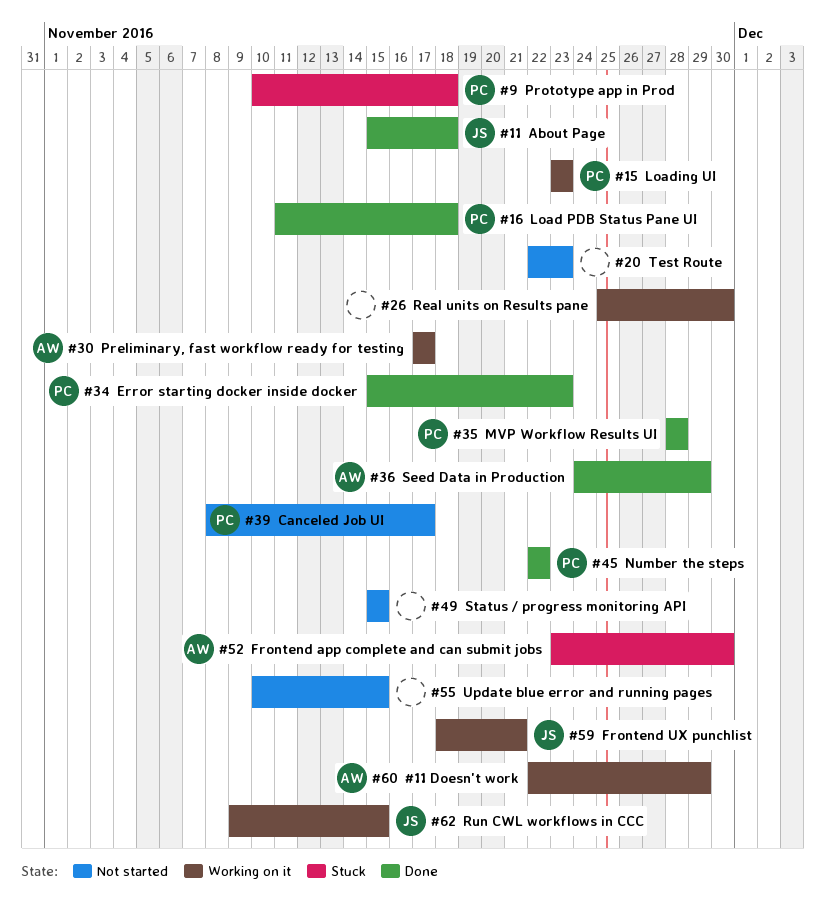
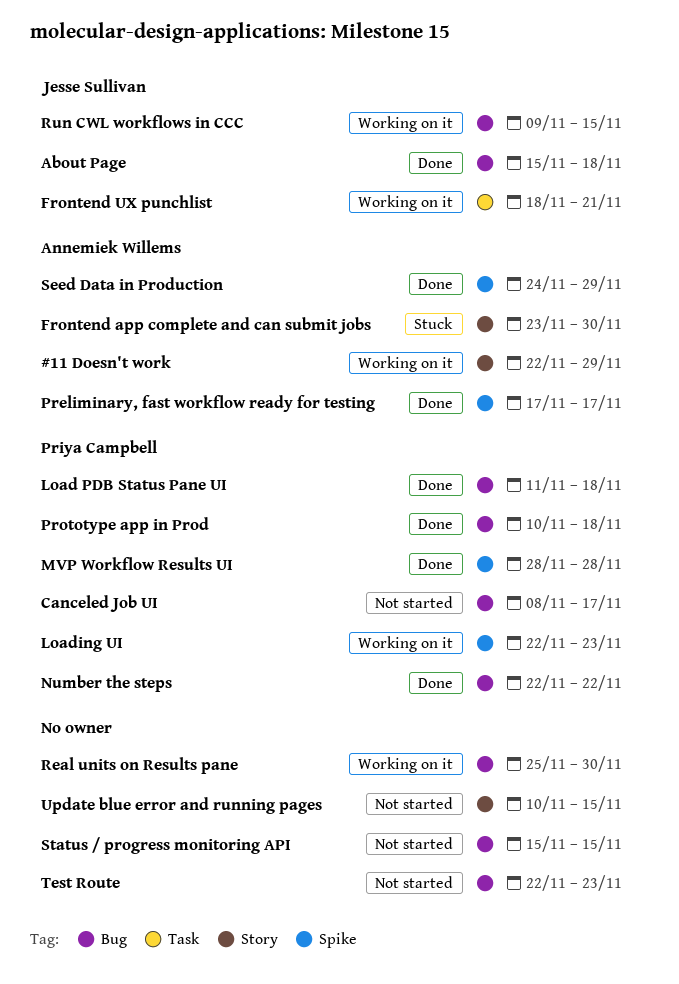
Error starting docker inside docker: present -> none
Loading UI, start: Nov 23 -> Nov 22
Preliminary, fast workflow ready for testing, status: Working on it -> Done
Prototype app in Prod, status: Stuck -> Done

